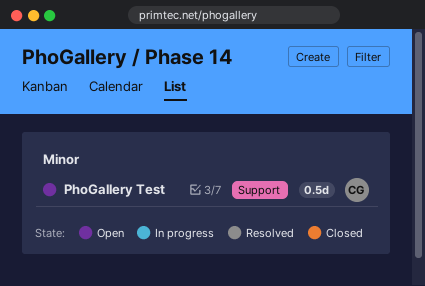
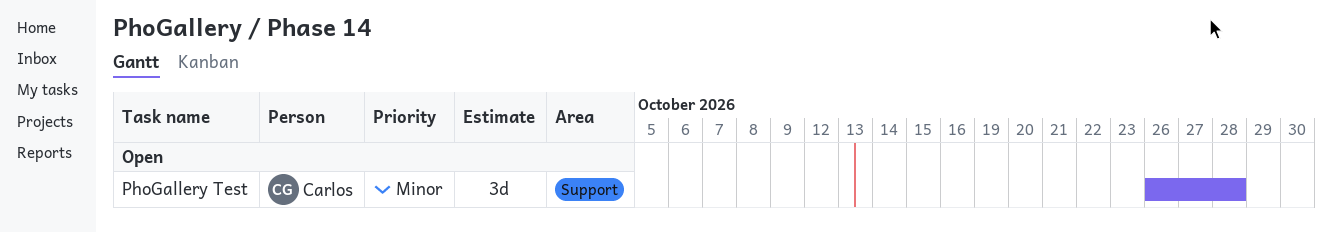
PhoGallery Test, estimate: 0.5d -> 3d

